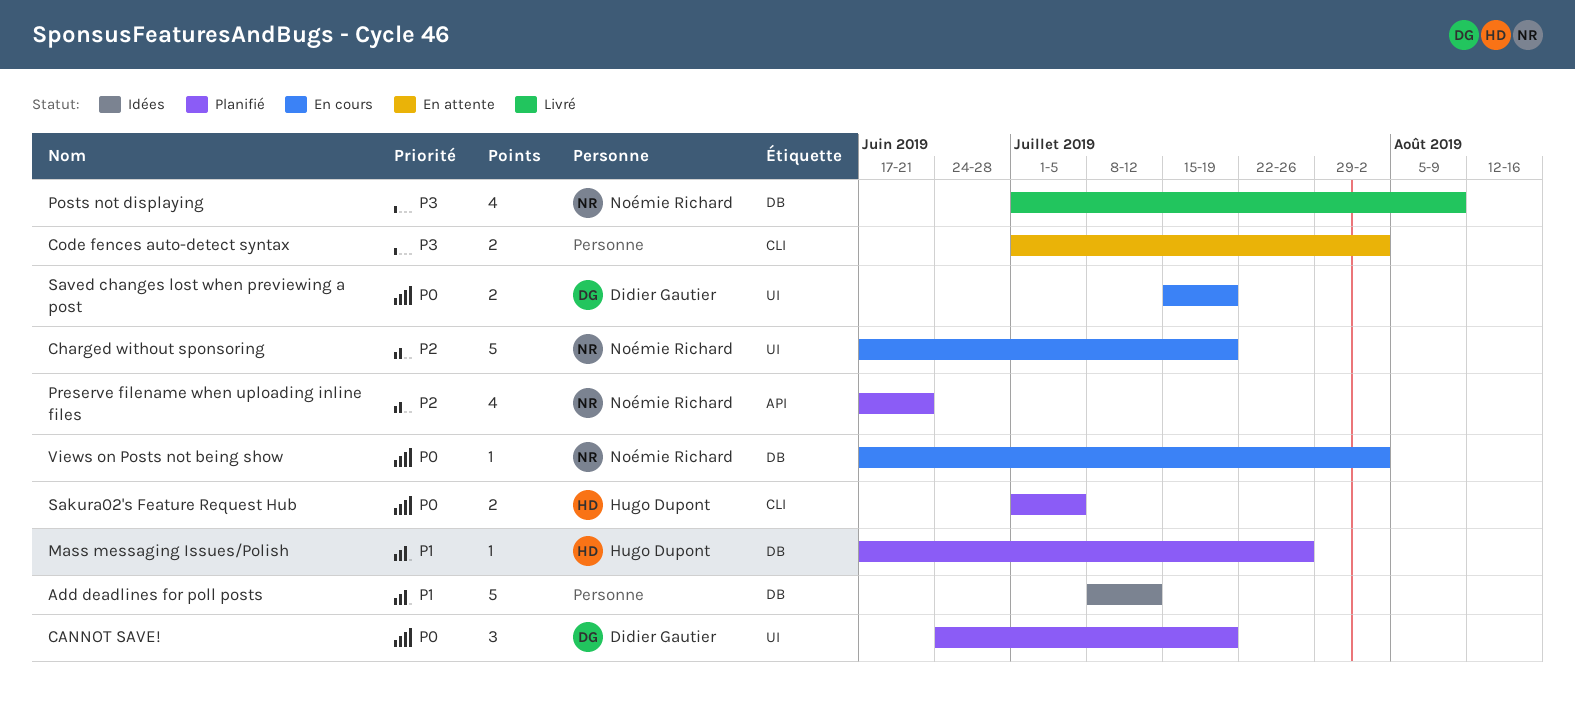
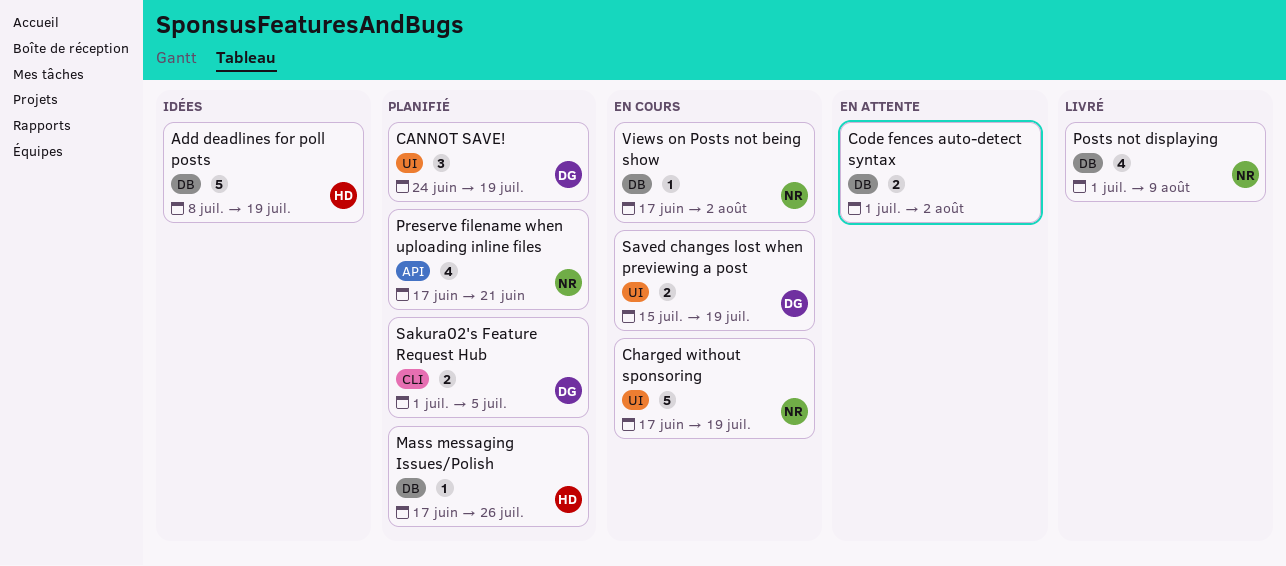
Add deadlines for poll posts, owner: none -> Hugo Dupont
Add deadlines for poll posts, due: Jul 12 -> Jul 19
Code fences auto-detect syntax, label: CLI -> DB
Sakura02's Feature Request Hub, owner: Hugo Dupont -> Didier Gautier

